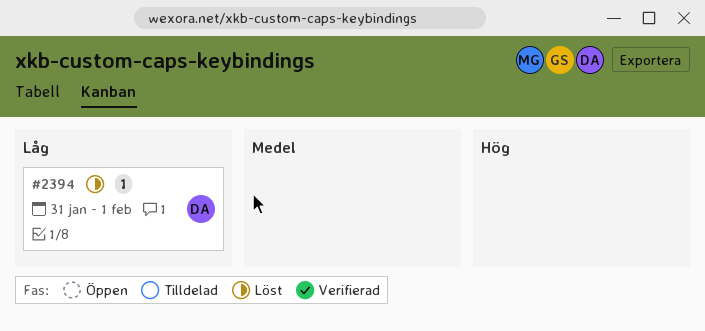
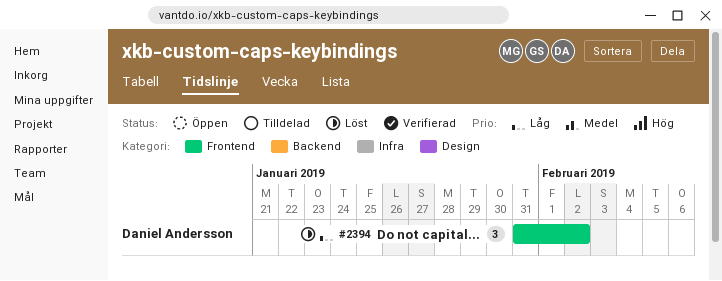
#2394, estimate: 1 -> 3
#2394, due: Feb 1 -> Feb 2

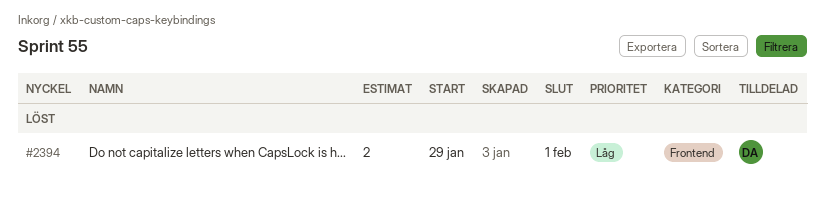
#2394, estimate: 3 -> 2
#2394, start: Jan 31 -> Jan 29
#2394, due: Feb 2 -> Feb 1

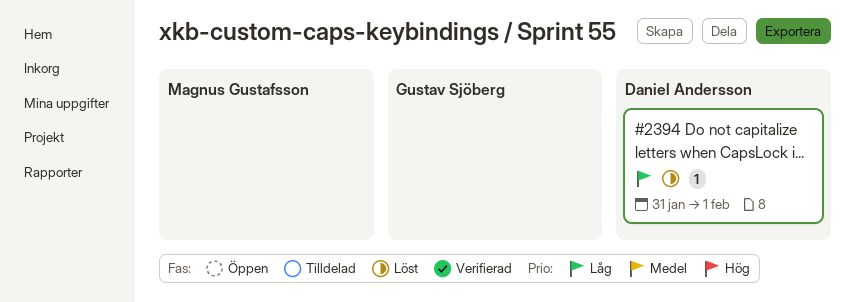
#2394, estimate: 2 -> 1
#2394, start: Jan 29 -> Jan 31

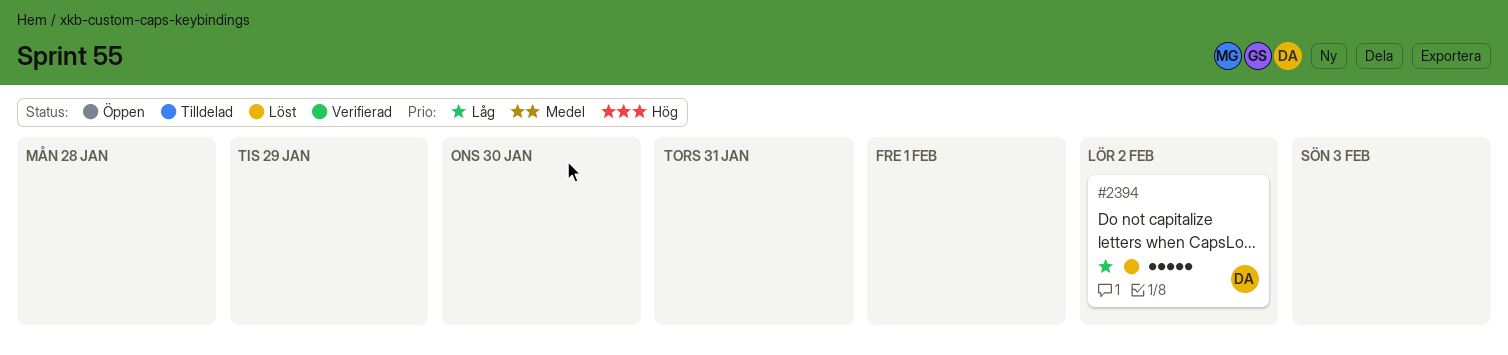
#2394, estimate: 1 -> 5
#2394, due: Feb 1 -> Feb 2

